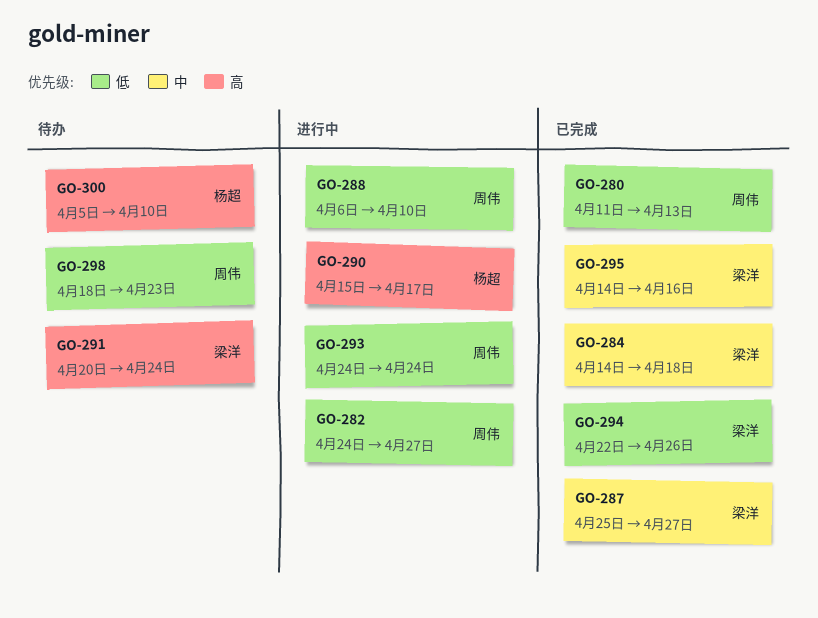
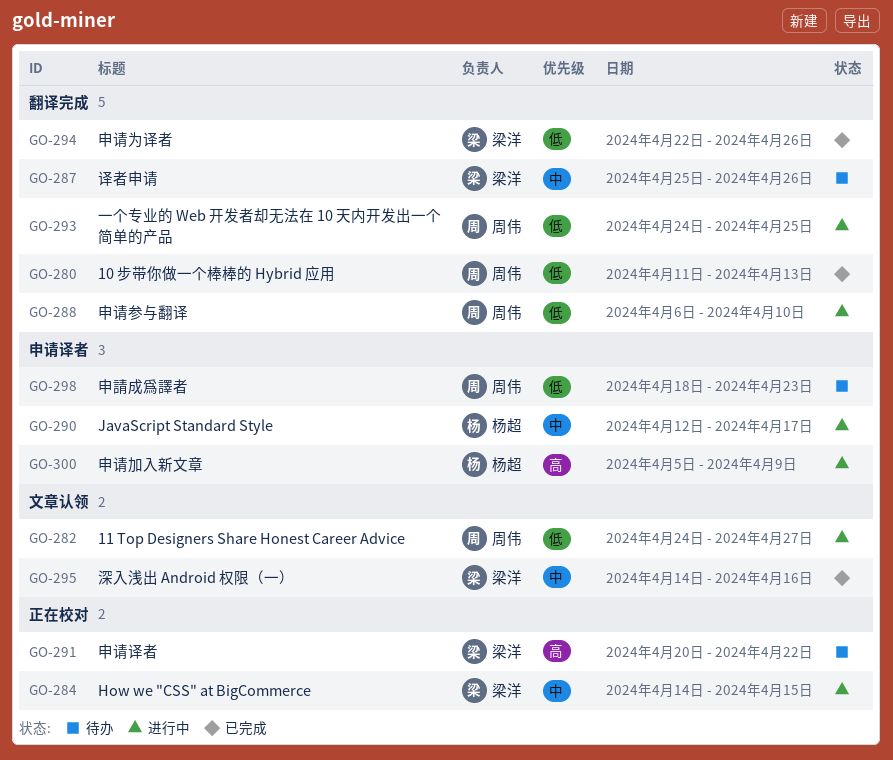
GO-284, status: 已完成 -> 进行中
GO-284, due: Apr 18 -> Apr 15
GO-287, status: 已完成 -> 待办
GO-287, due: Apr 27 -> Apr 26
GO-290, priority: 高 -> 中
GO-290, start: Apr 15 -> Apr 12
GO-291, due: Apr 24 -> Apr 22
GO-293, due: Apr 24 -> Apr 25
GO-300, status: 待办 -> 进行中
GO-300, due: Apr 10 -> Apr 9

